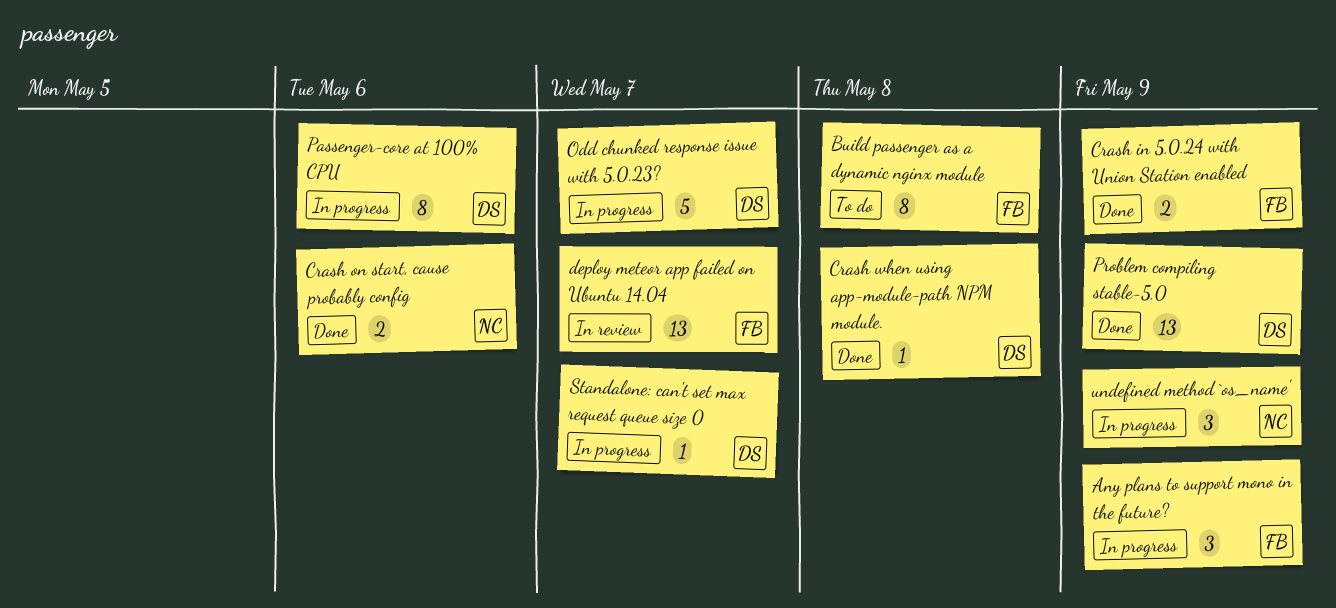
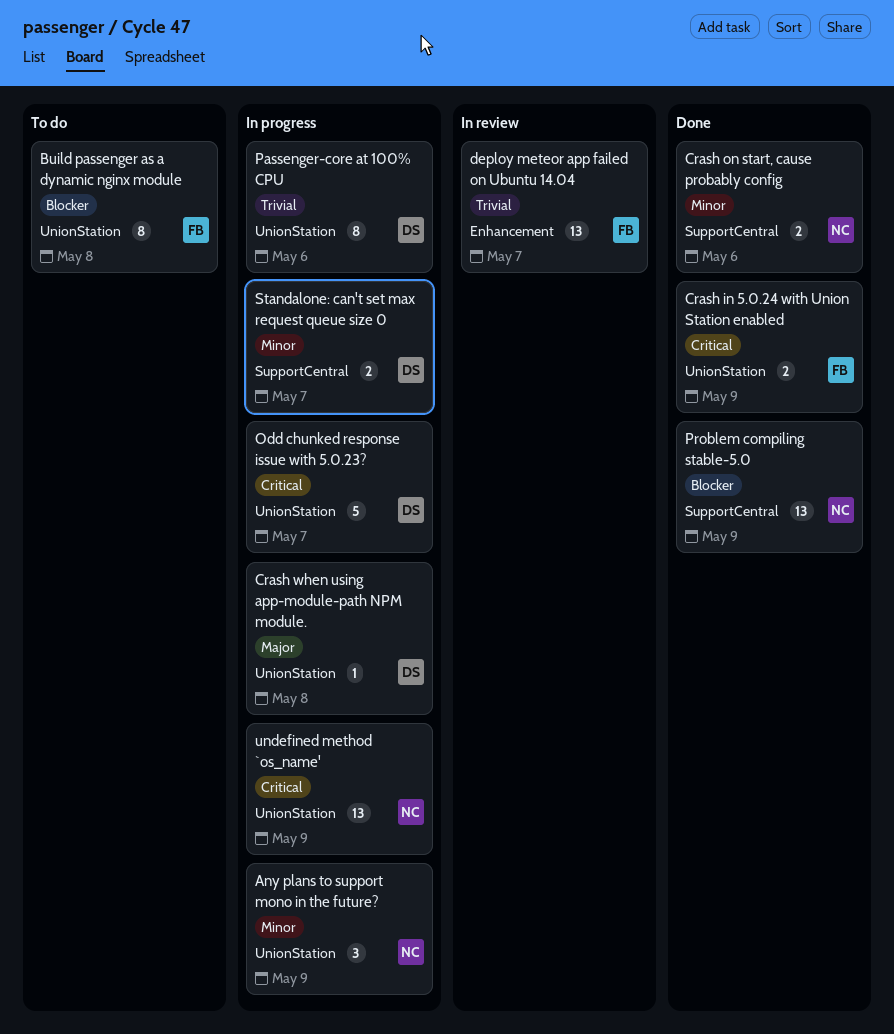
Any plans to support mono in the future?, owner: FB -> NC
Crash when using app-module-path NPM module., status: Done -> In progress
Problem compiling stable-5.0, owner: DS -> NC
Standalone: can't set max request queue size 0, estimate: 1 -> 2
undefined method `os_name', estimate: 3 -> 13

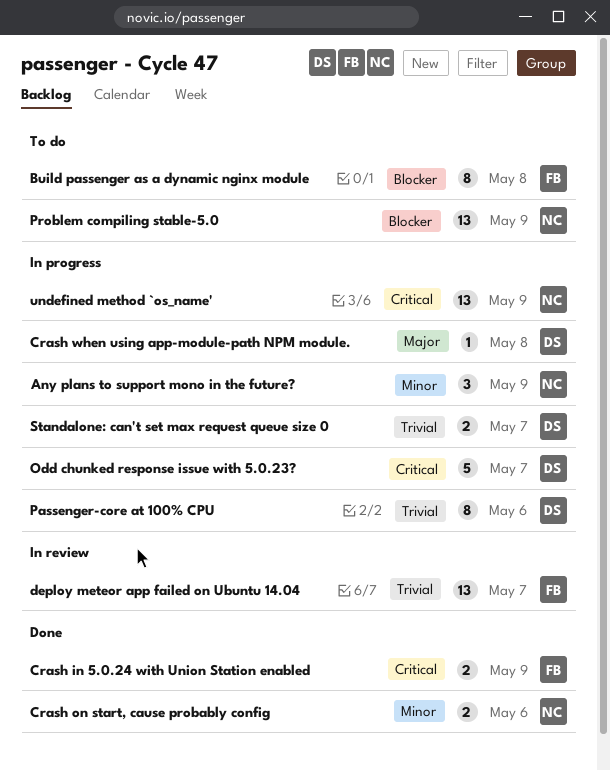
Problem compiling stable-5.0, status: Done -> To do
Standalone: can't set max request queue size 0, priority: Minor -> Trivial

